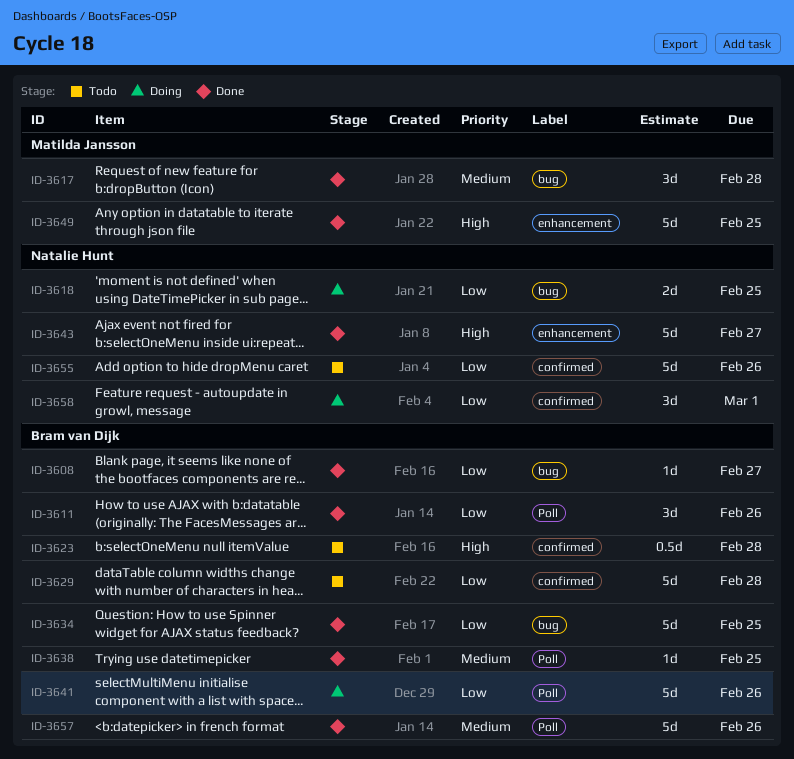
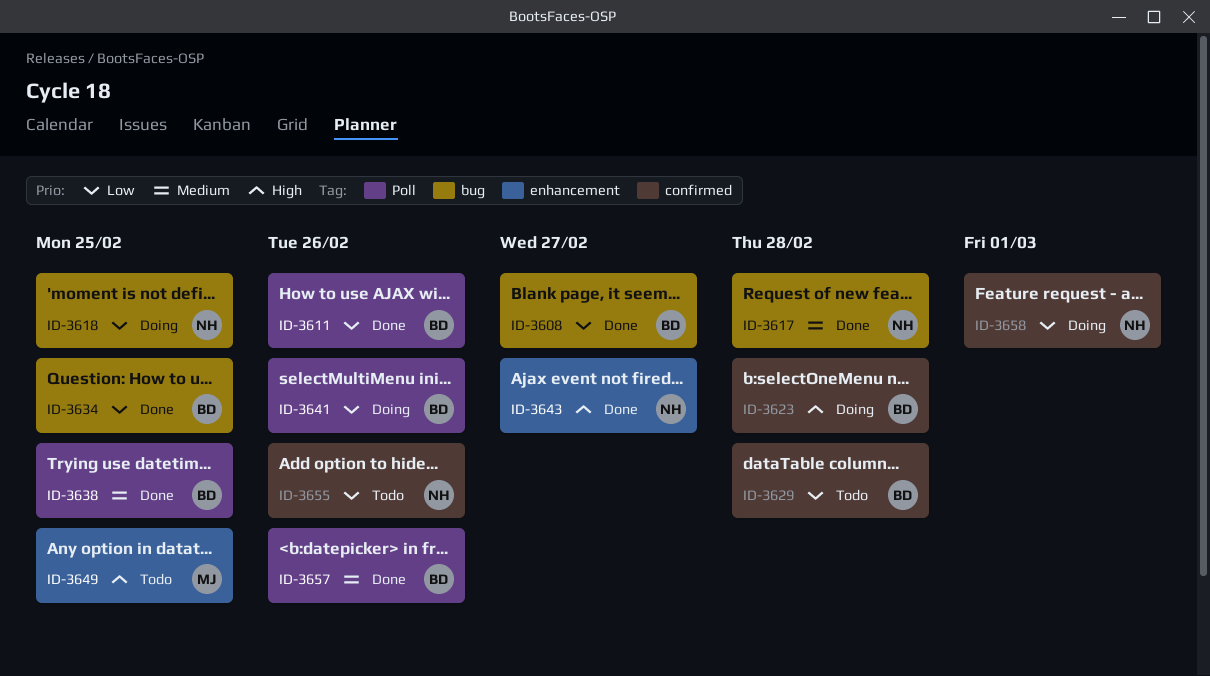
ID-3617, owner: Matilda Jansson -> Natalie Hunt
ID-3623, status: Todo -> Doing
ID-3649, status: Done -> Todo

